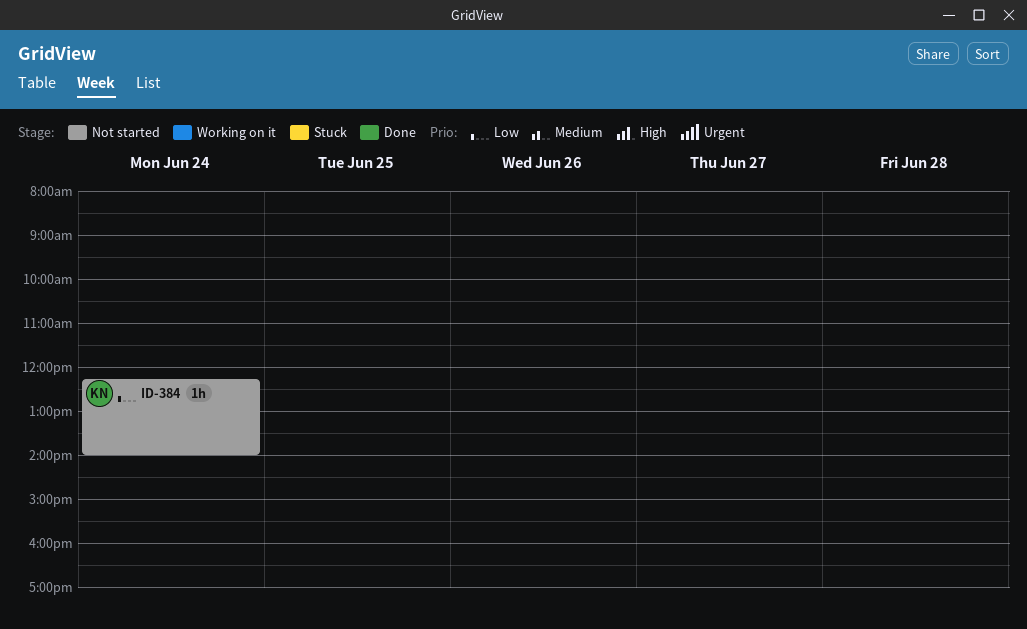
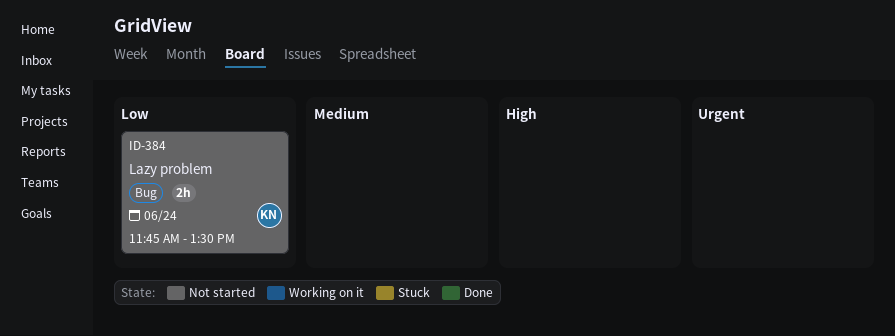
ID-384, estimate: 1h -> 2h
ID-384, begins: 12:15 -> 11:45
ID-384, ends: 14:00 -> 13:30

